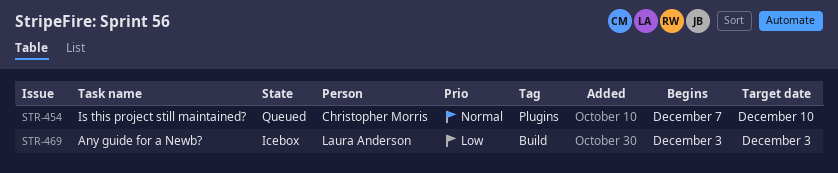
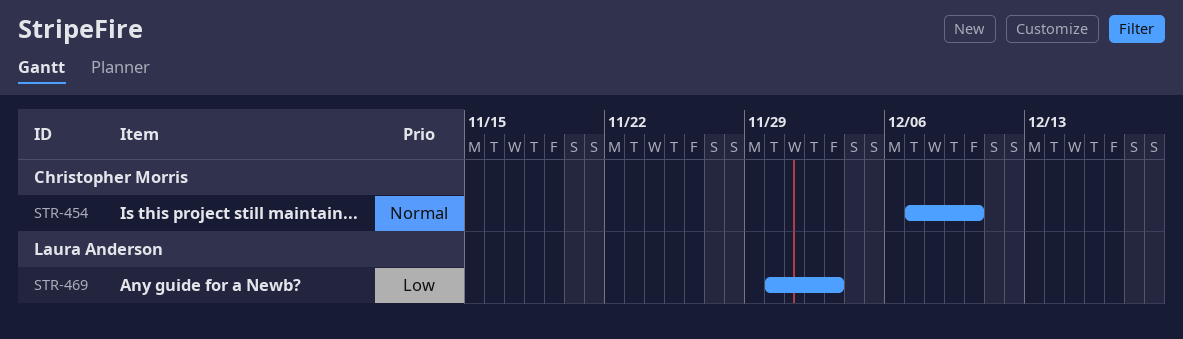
STR-469, start: Dec 3 -> Nov 30

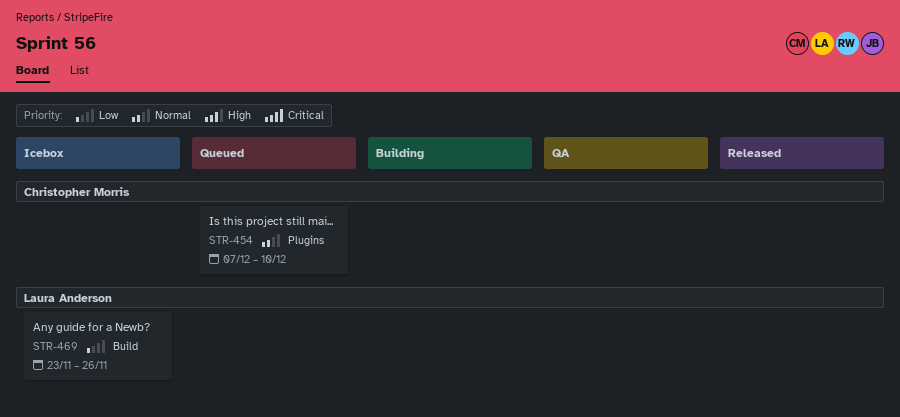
STR-469, start: Nov 30 -> Nov 23
STR-469, due: Dec 3 -> Nov 26

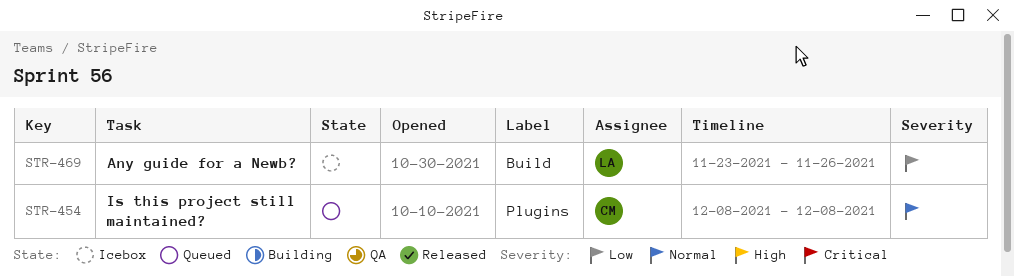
STR-454, start: Dec 7 -> Dec 8
STR-454, due: Dec 10 -> Dec 8

